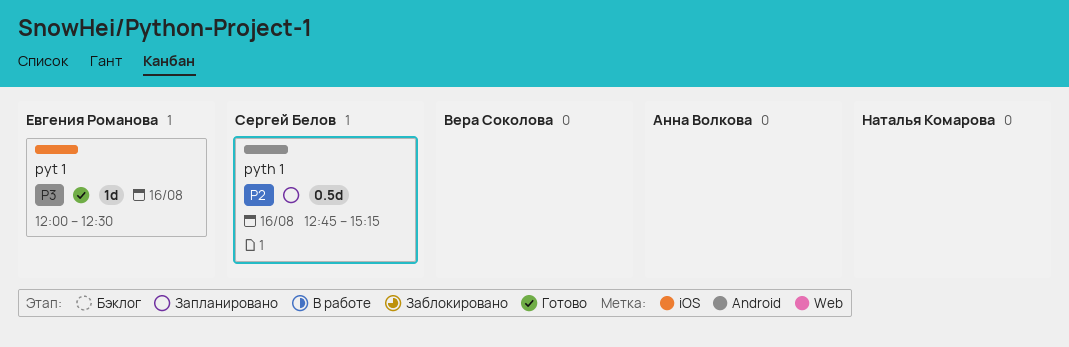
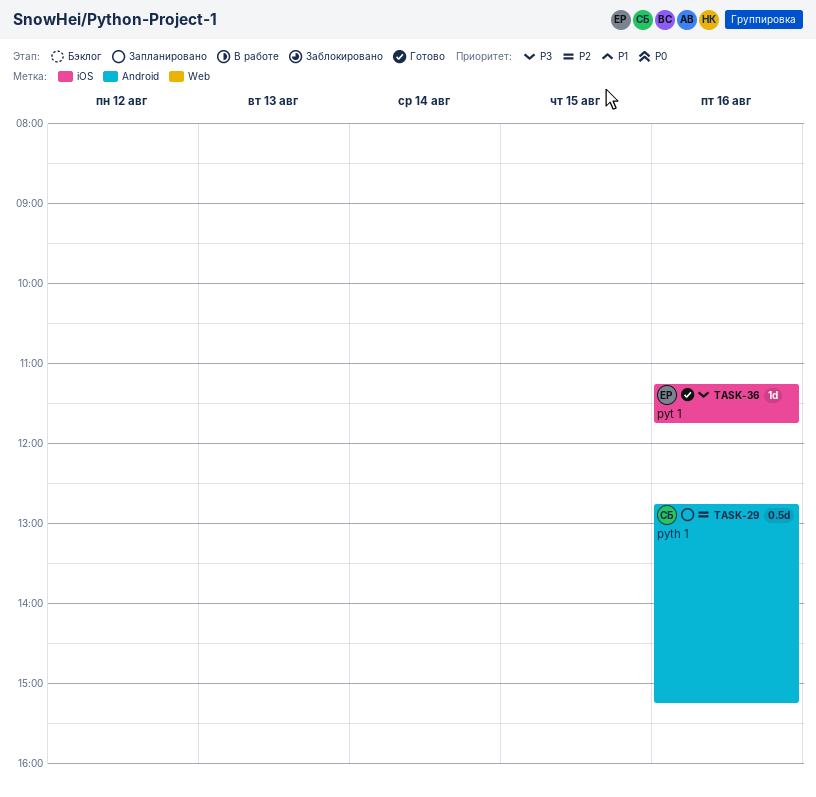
pyt 1, begins: 12:00 -> 11:15
pyt 1, ends: 12:30 -> 11:45

